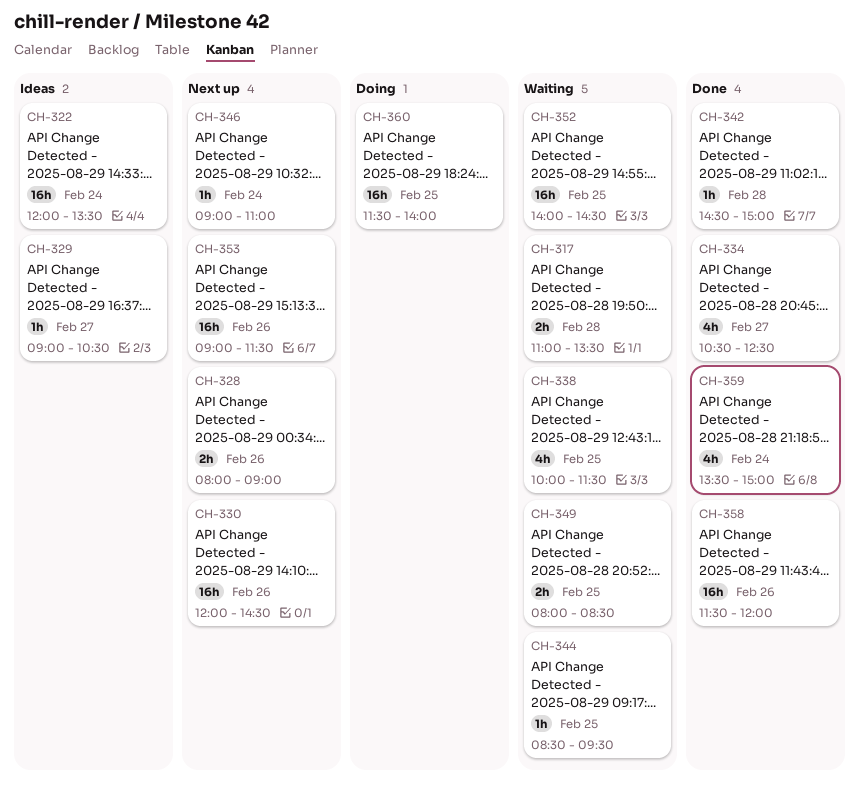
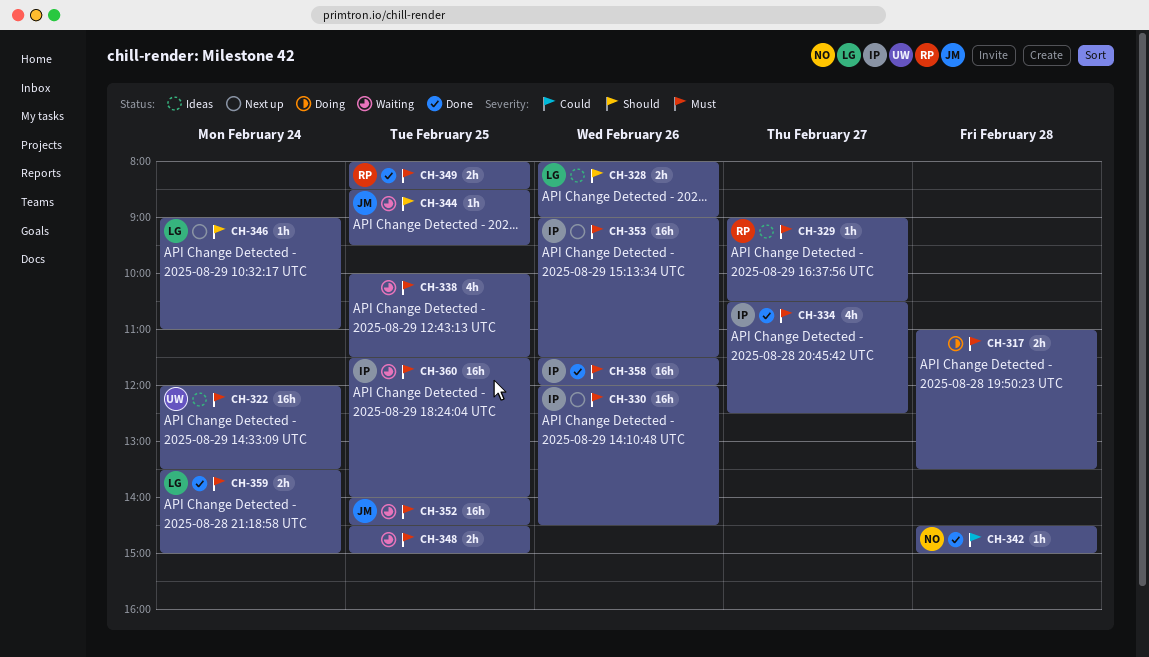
CH-317, status: Waiting -> Doing
CH-328, status: Next up -> Ideas
CH-348: none -> present
CH-349, status: Waiting -> Done
CH-359, estimate: 4h -> 2h
CH-360, status: Doing -> Waiting

